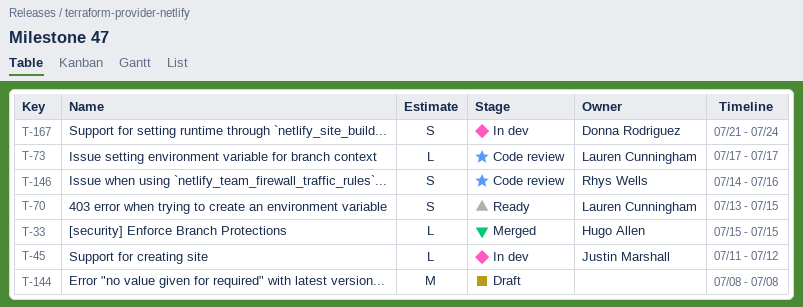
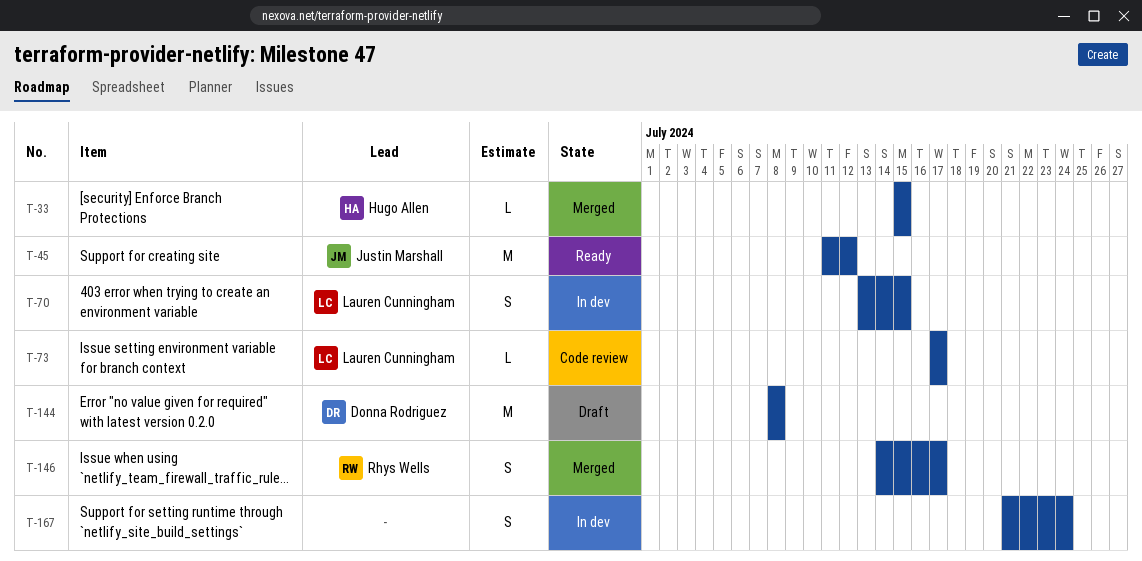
T-45, status: In dev -> Ready
T-45, estimate: L -> M
T-70, status: Ready -> In dev
T-144, owner: none -> Donna Rodriguez
T-146, status: Code review -> Merged
T-146, due: Jul 16 -> Jul 17
T-167, owner: Donna Rodriguez -> none

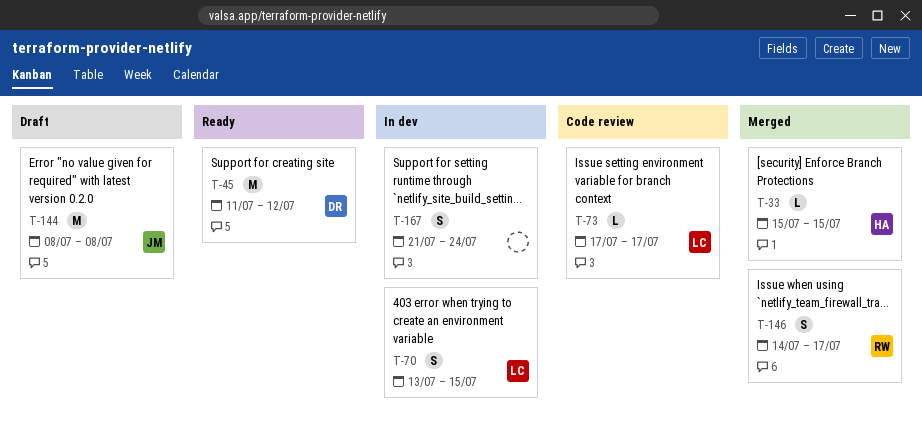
T-45, owner: Justin Marshall -> Donna Rodriguez
T-144, owner: Donna Rodriguez -> Justin Marshall

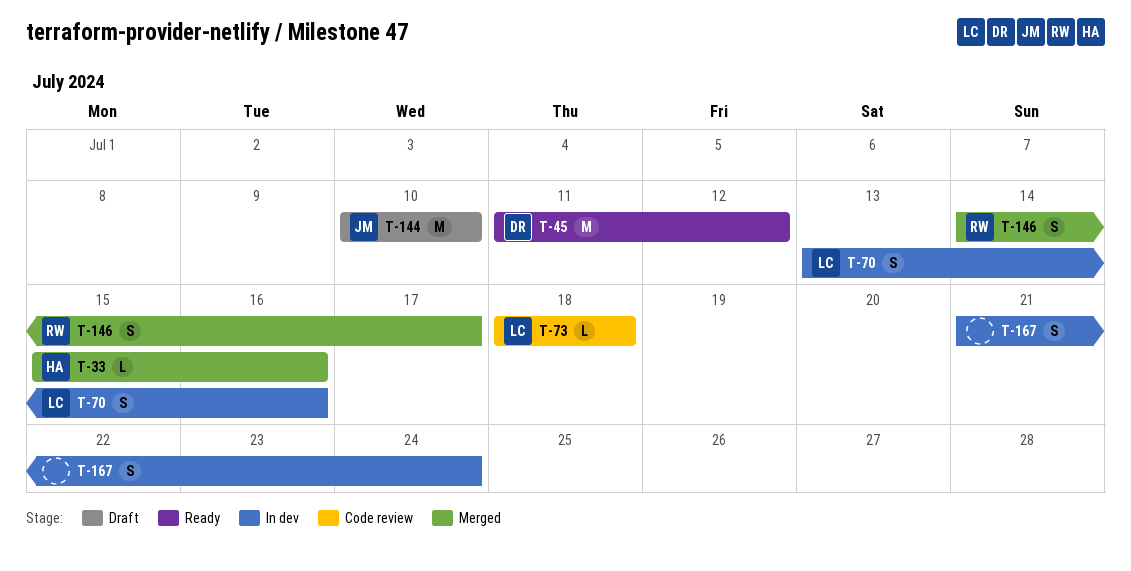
T-33, due: Jul 15 -> Jul 16
T-70, due: Jul 15 -> Jul 16
T-73, start: Jul 17 -> Jul 18
T-73, due: Jul 17 -> Jul 18
T-144, start: Jul 8 -> Jul 10
T-144, due: Jul 8 -> Jul 10

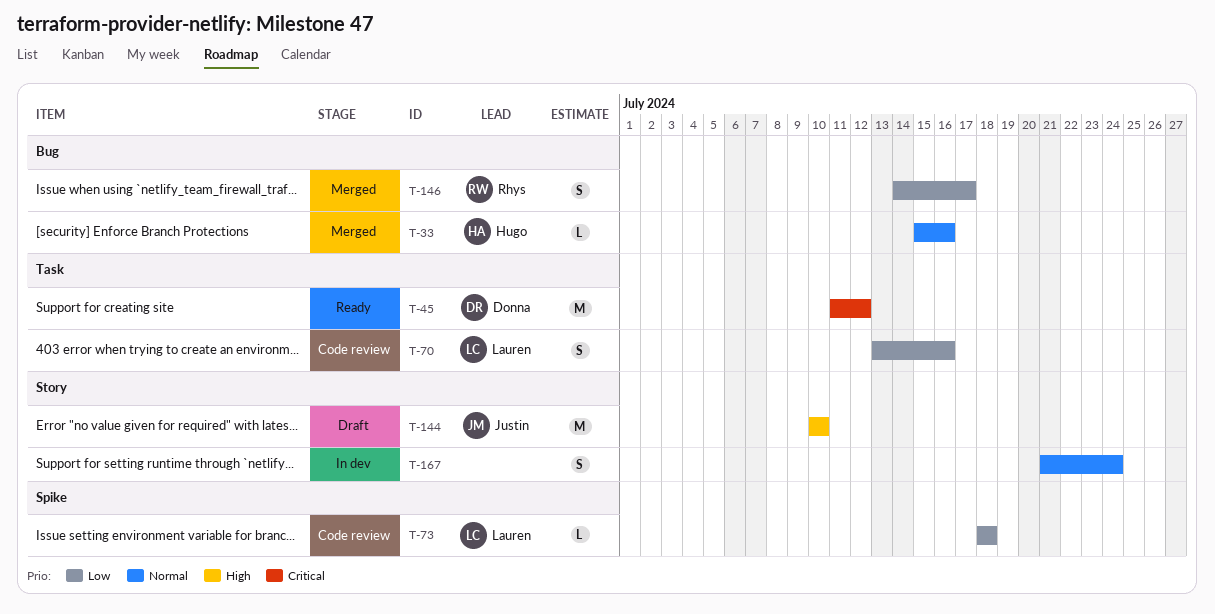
T-70, status: In dev -> Code review

